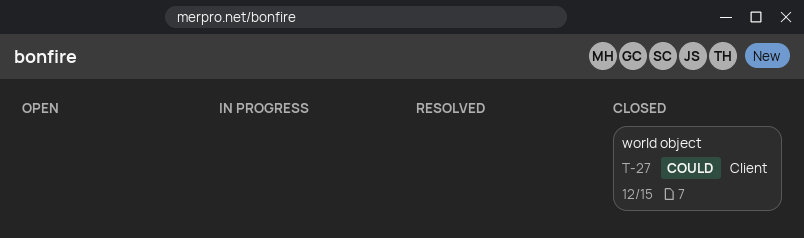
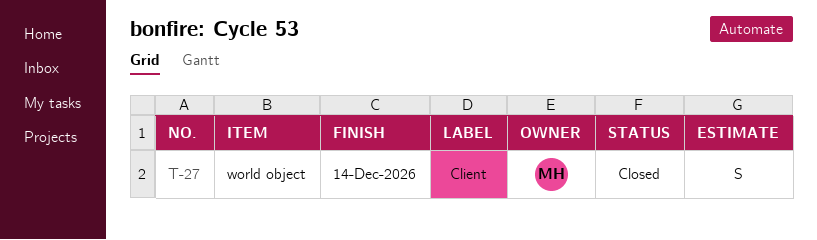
T-27, due: Dec 15 -> Dec 14

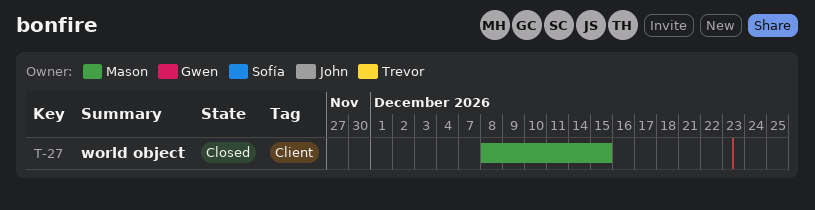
T-27, due: Dec 14 -> Dec 15

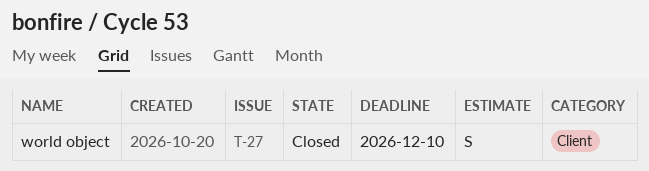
T-27, due: Dec 15 -> Dec 10

